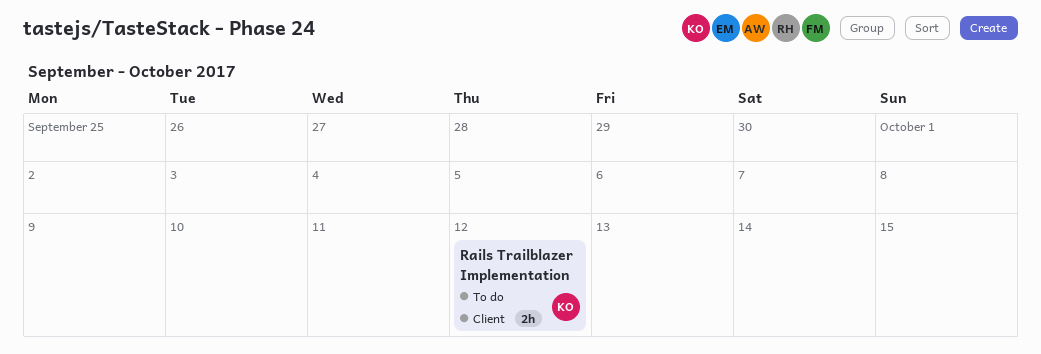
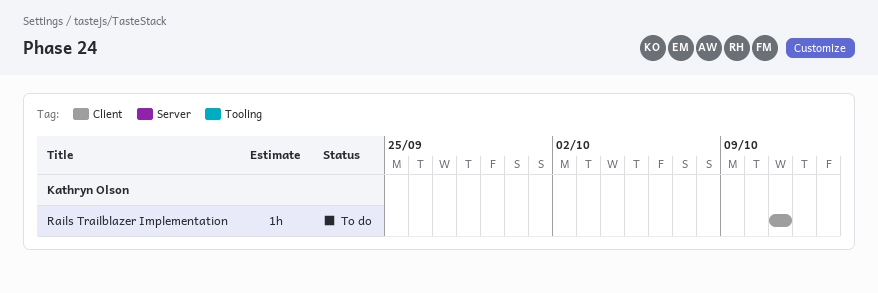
Rails Trailblazer Implementation, estimate: 2h -> 1h
Rails Trailblazer Implementation, due: Oct 12 -> Oct 11

